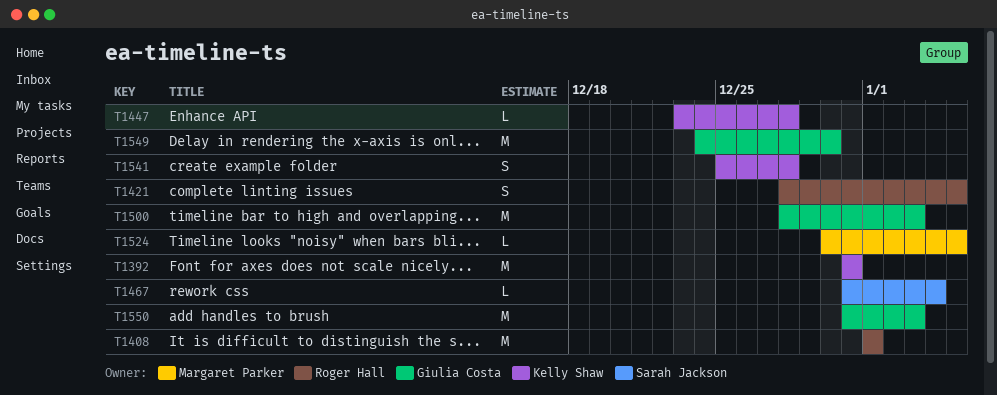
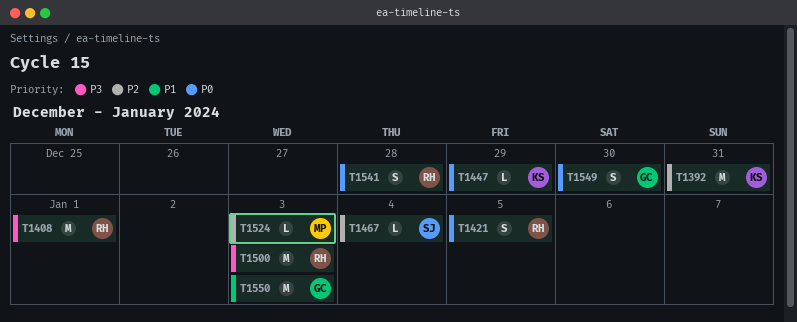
T1447, due: Dec 28 -> Dec 29
T1500, owner: Giulia Costa -> Roger Hall
T1524, due: Jan 5 -> Jan 3
T1541, owner: Kelly Shaw -> Roger Hall
T1549, estimate: M -> S

